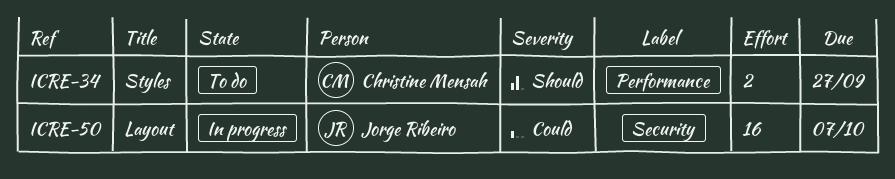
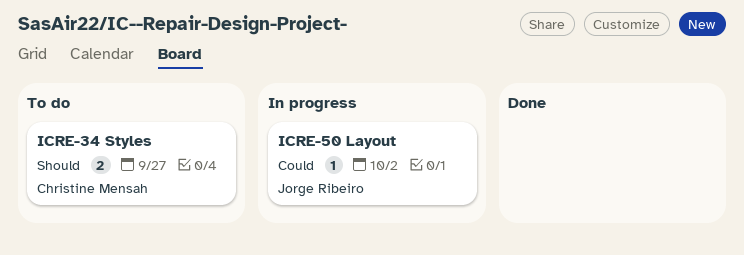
ICRE-50, estimate: 16 -> 1
ICRE-50, due: Oct 7 -> Oct 2

